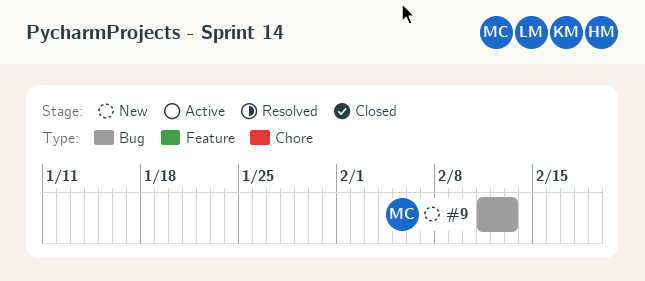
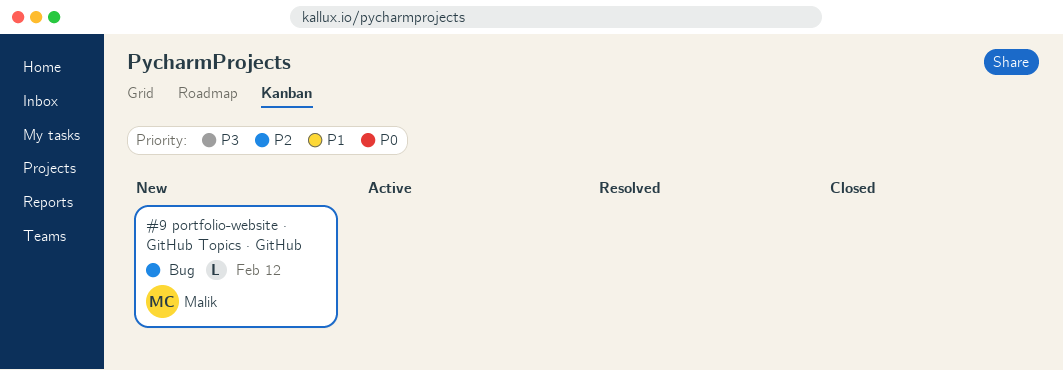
#9, due: Feb 13 -> Feb 12

